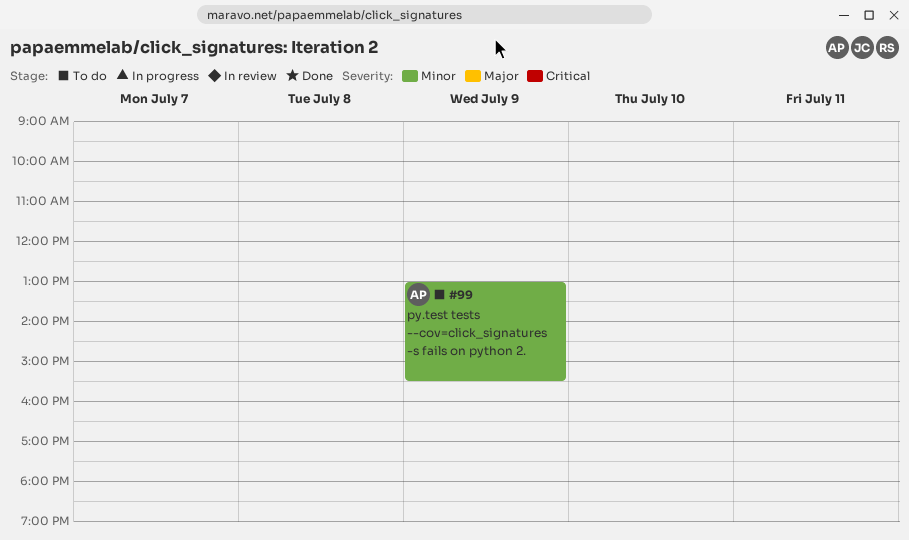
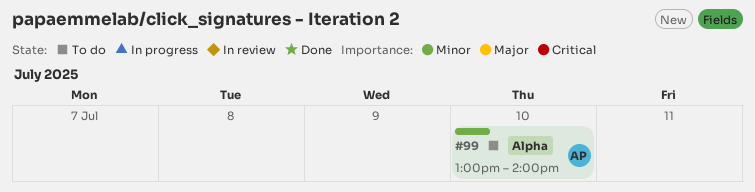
#99, day: Jul 9 -> Jul 10
#99, ends: 15:30 -> 14:00

